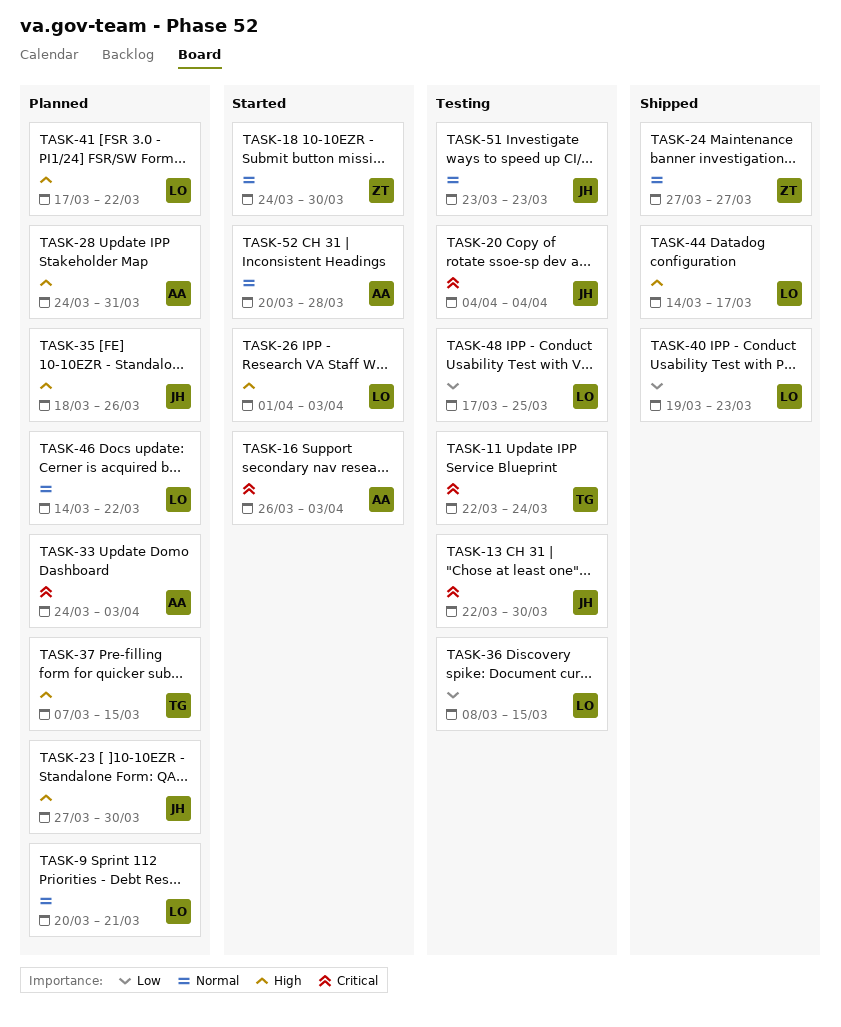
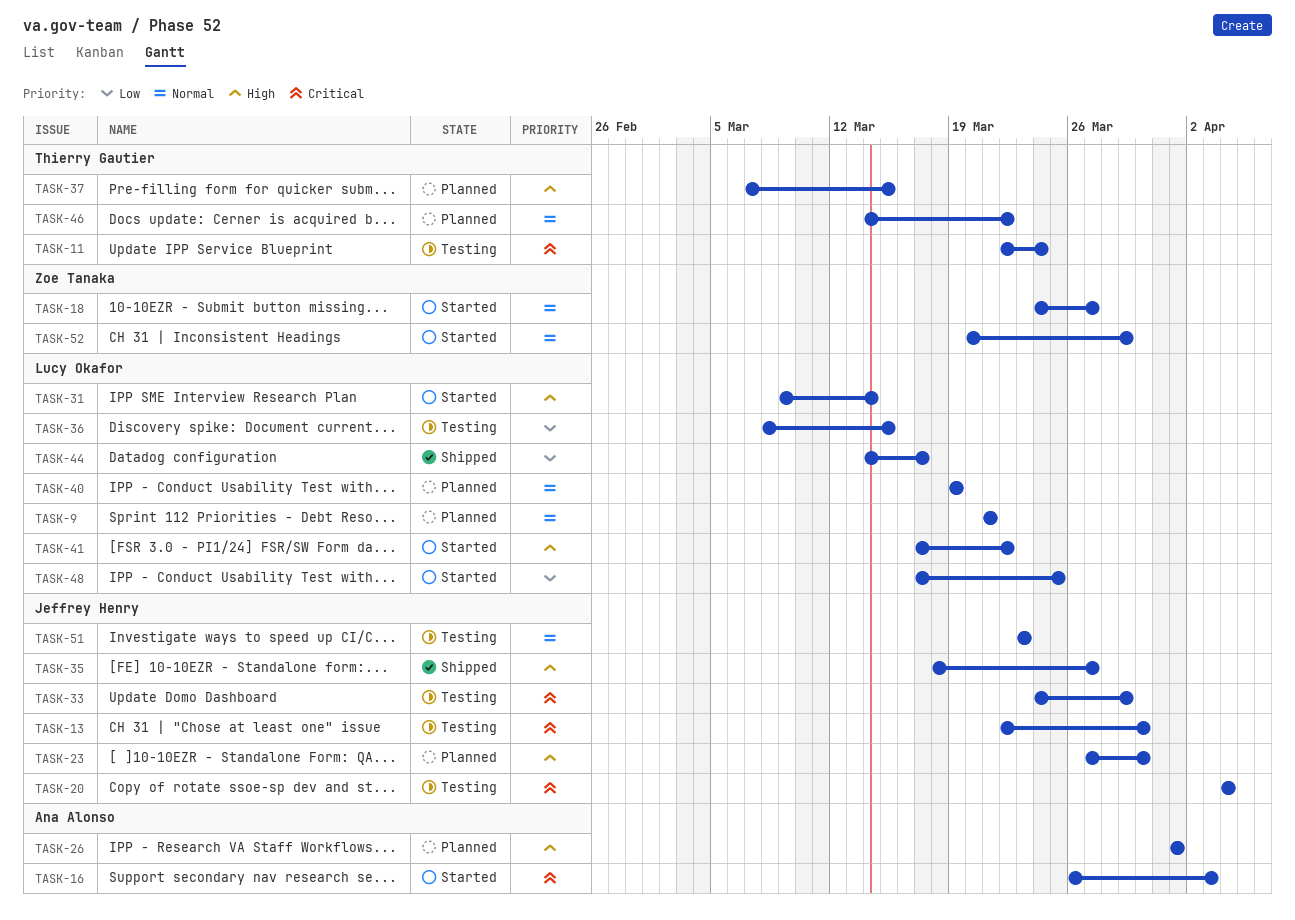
TASK-9, start: Mar 20 -> Mar 21
TASK-18, due: Mar 30 -> Mar 27
TASK-24: present -> none
TASK-26, status: Started -> Planned
TASK-26, owner: Lucy Okafor -> Ana Alonso
TASK-26, due: Apr 3 -> Apr 1
TASK-28: present -> none
TASK-31: none -> present
TASK-33, status: Planned -> Testing
TASK-33, owner: Ana Alonso -> Jeffrey Henry
TASK-33, due: Apr 3 -> Mar 29
TASK-35, status: Planned -> Shipped
TASK-35, due: Mar 26 -> Mar 27
TASK-40, status: Shipped -> Planned
TASK-40, priority: Low -> Normal
TASK-40, due: Mar 23 -> Mar 19
TASK-41, status: Planned -> Started
TASK-44, priority: High -> Low
TASK-46, owner: Lucy Okafor -> Thierry Gautier
TASK-48, status: Testing -> Started
TASK-52, owner: Ana Alonso -> Zoe Tanaka
TASK-52, due: Mar 28 -> Mar 29

